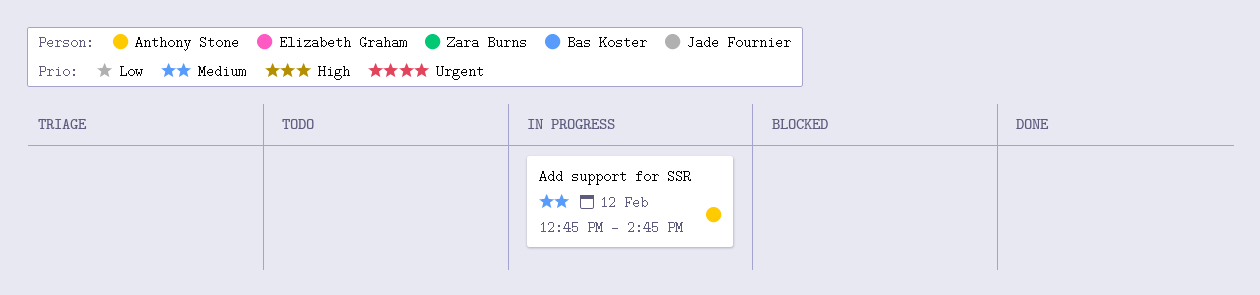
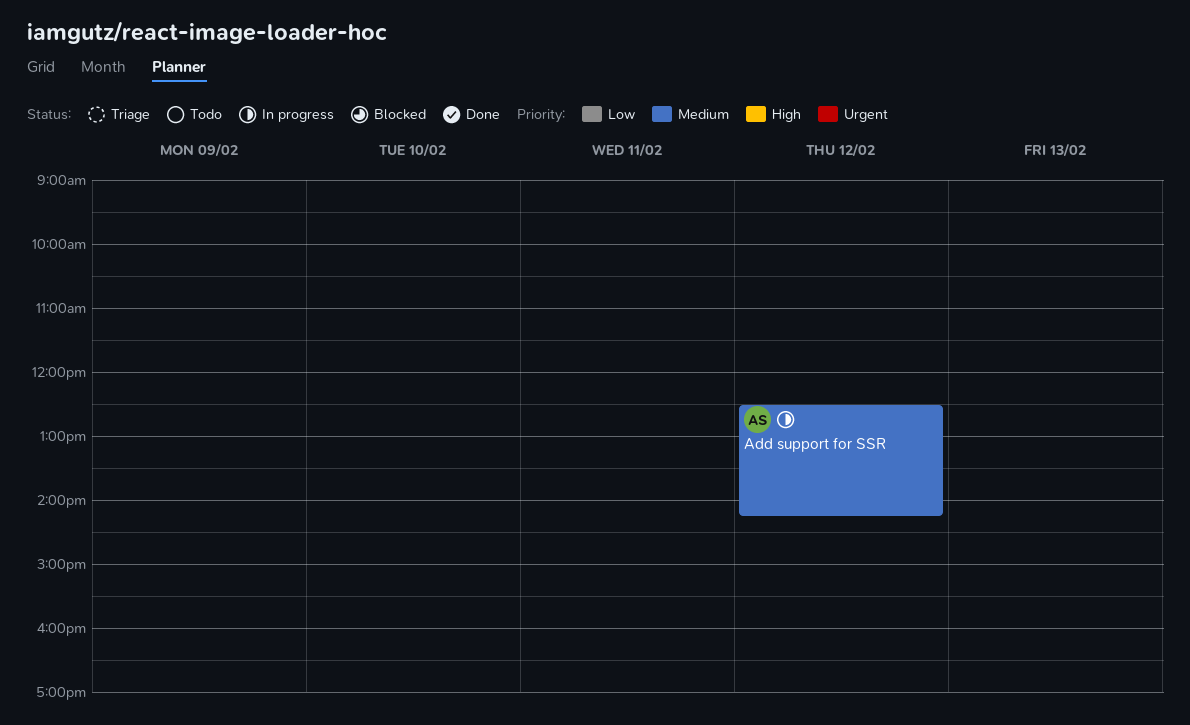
Add support for SSR, begins: 12:45 -> 12:30
Add support for SSR, ends: 14:45 -> 14:15

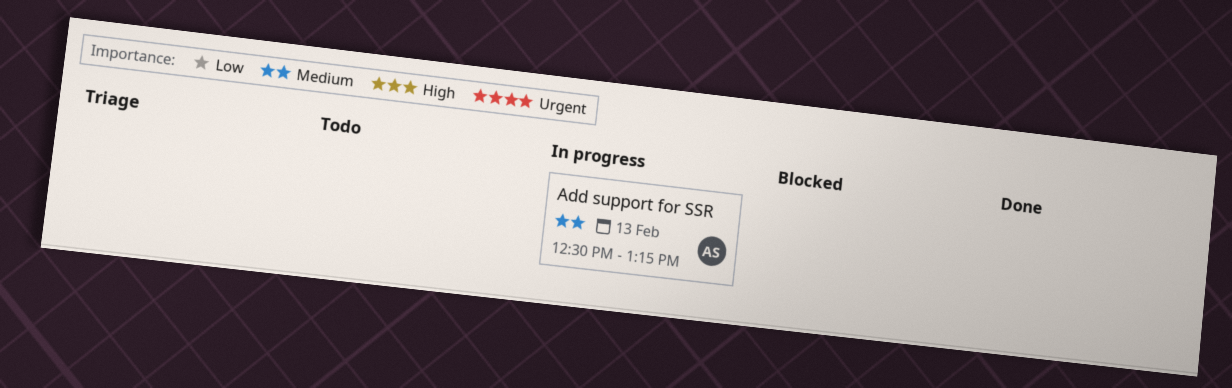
Add support for SSR, day: Feb 12 -> Feb 13
Add support for SSR, ends: 14:15 -> 13:15

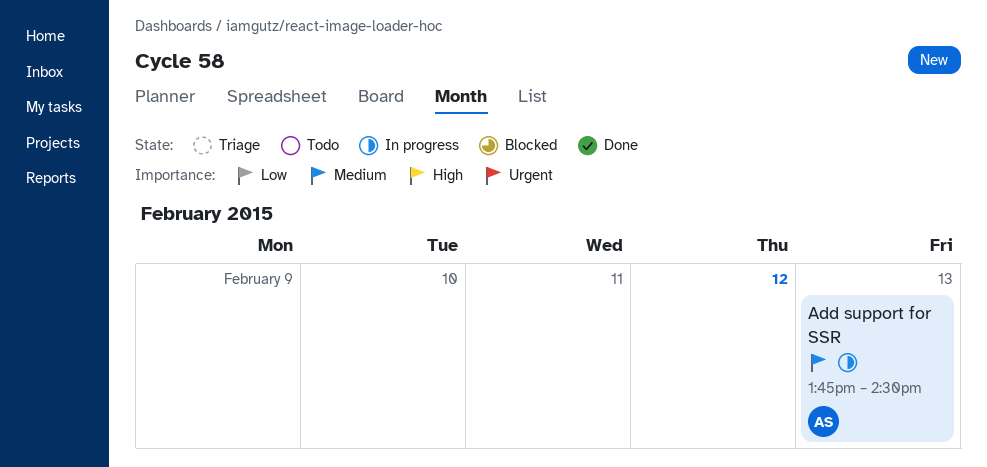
Add support for SSR, begins: 12:30 -> 13:45
Add support for SSR, ends: 13:15 -> 14:30

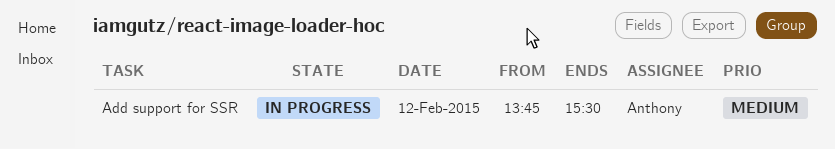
Add support for SSR, day: Feb 13 -> Feb 12
Add support for SSR, ends: 14:30 -> 15:30

